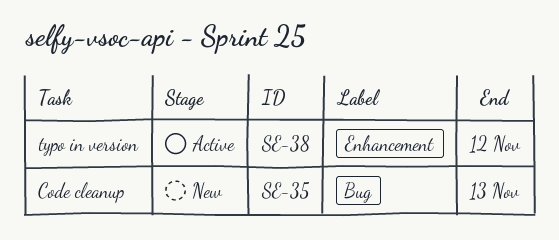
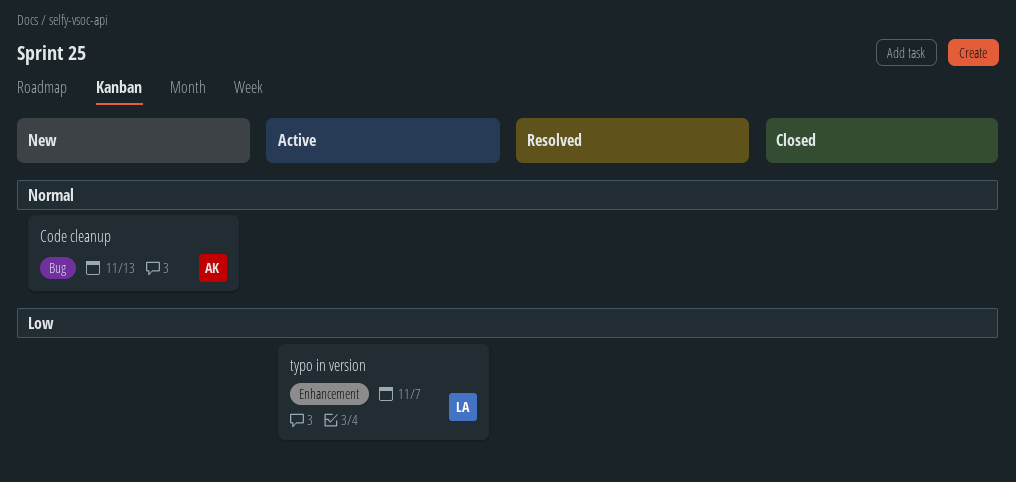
typo in version, due: Nov 12 -> Nov 7

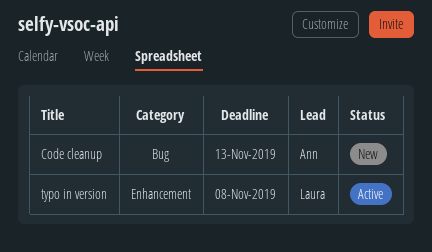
typo in version, due: Nov 7 -> Nov 8

